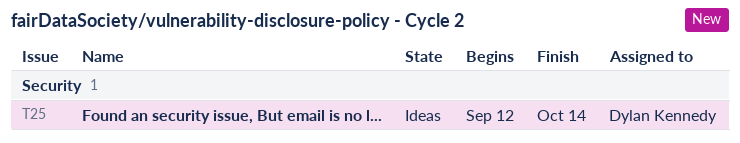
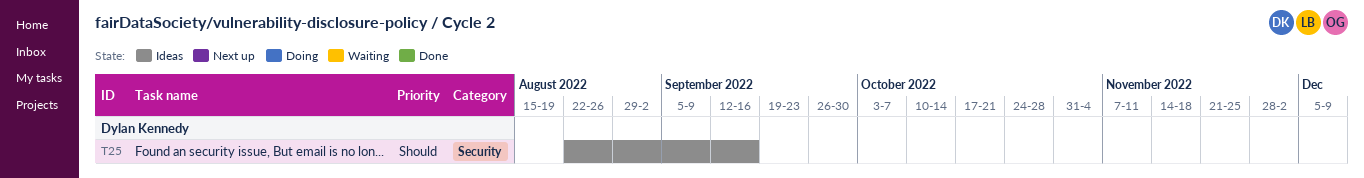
T25, start: Sep 12 -> Aug 22
T25, due: Oct 14 -> Sep 16

